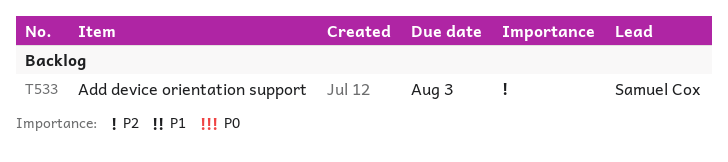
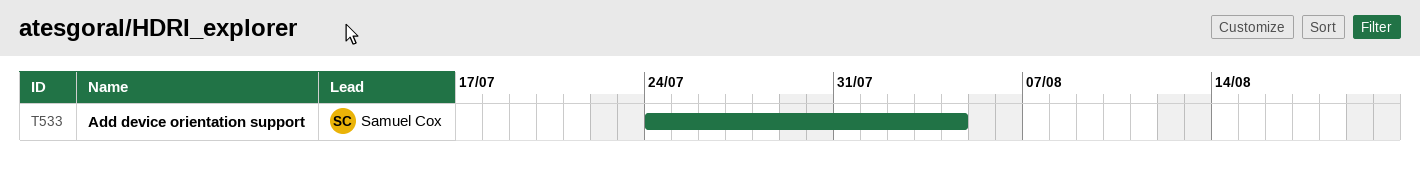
T533, due: Aug 3 -> Aug 4

